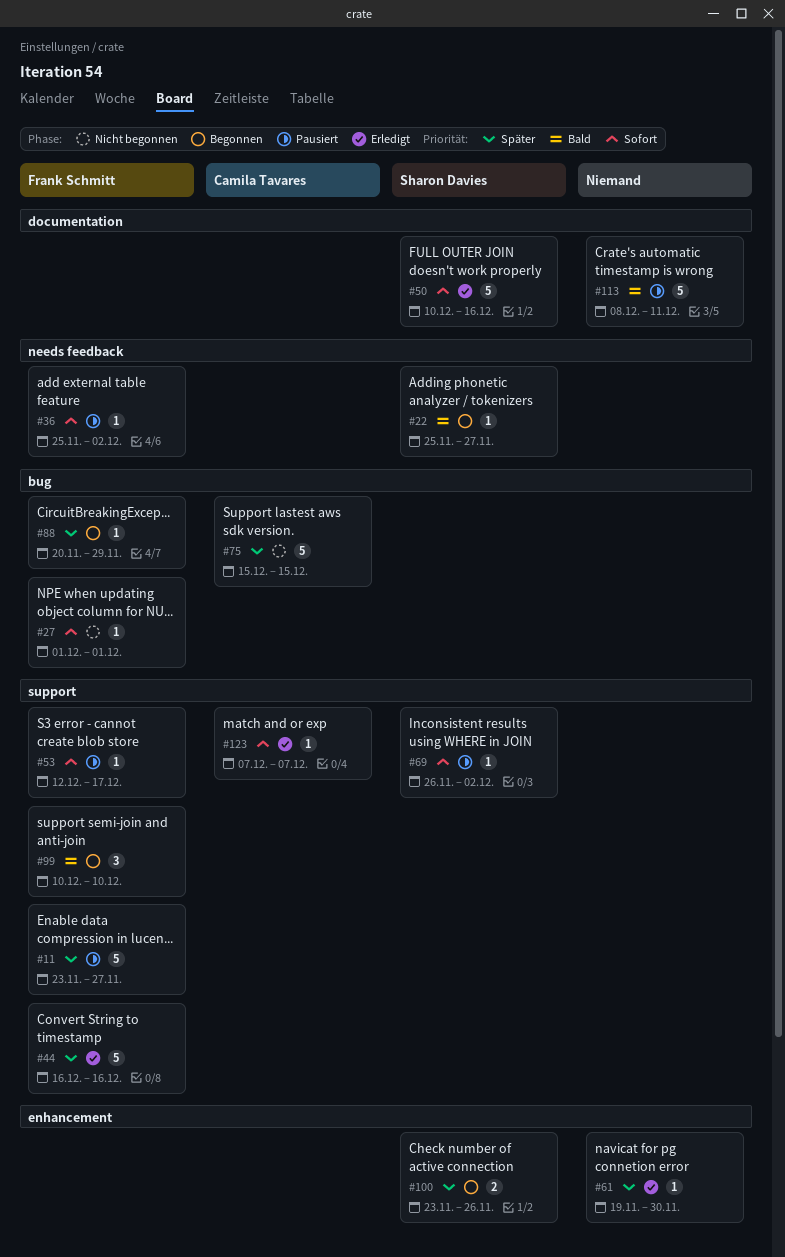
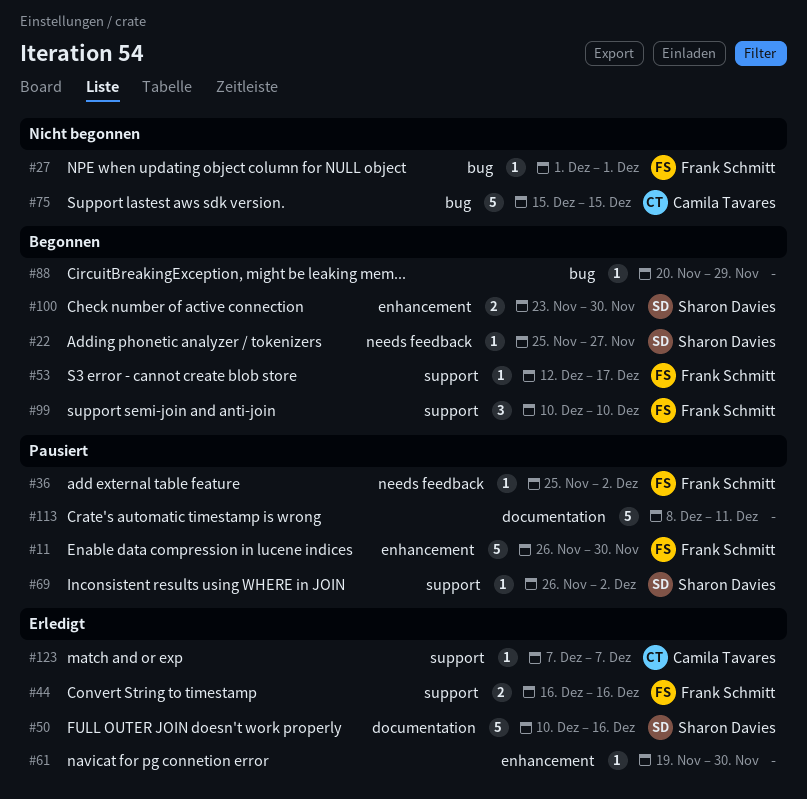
#11, label: support -> enhancement
#11, start: Nov 23 -> Nov 26
#11, due: Nov 27 -> Nov 30
#44, estimate: 5 -> 2
#53, status: Pausiert -> Begonnen
#88, owner: Frank Schmitt -> none
#100, due: Nov 26 -> Nov 30

